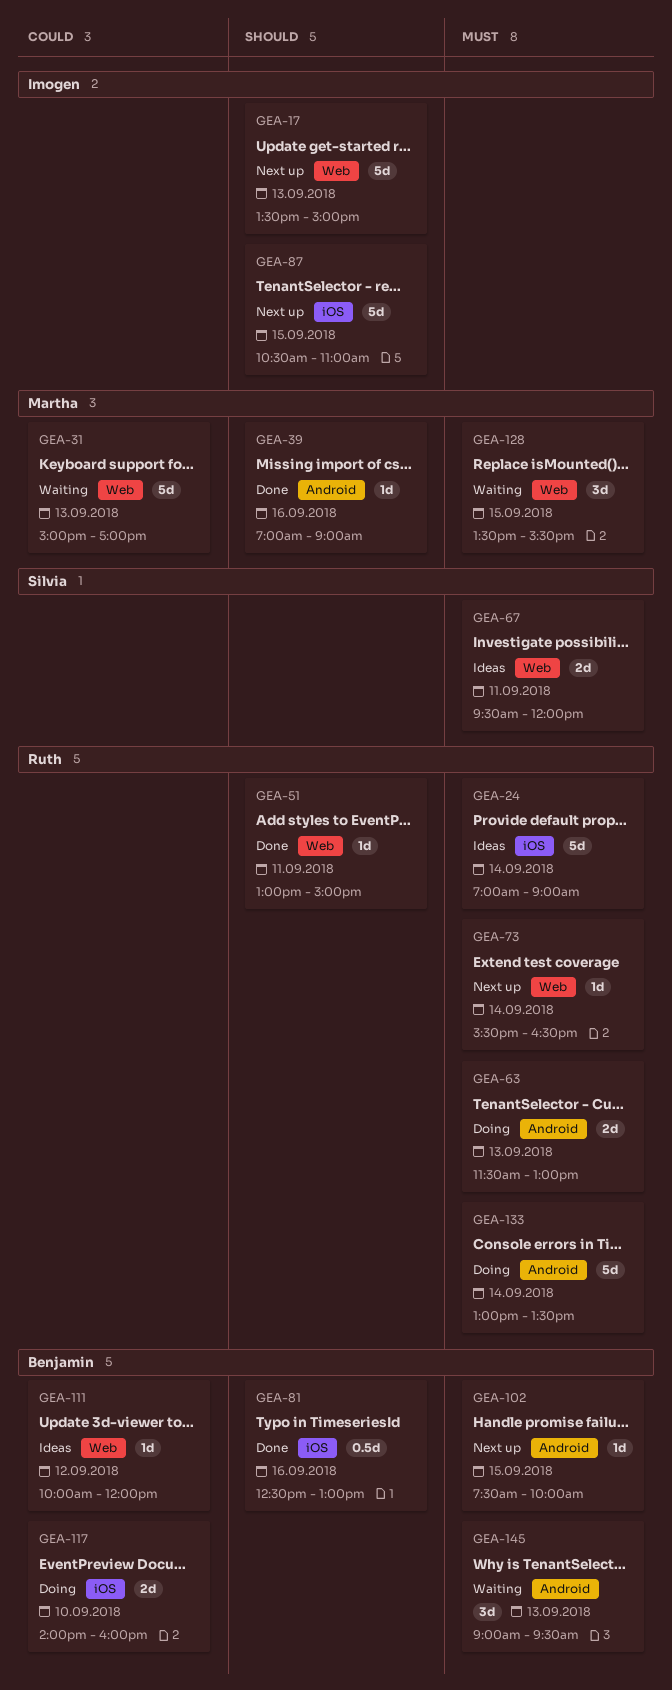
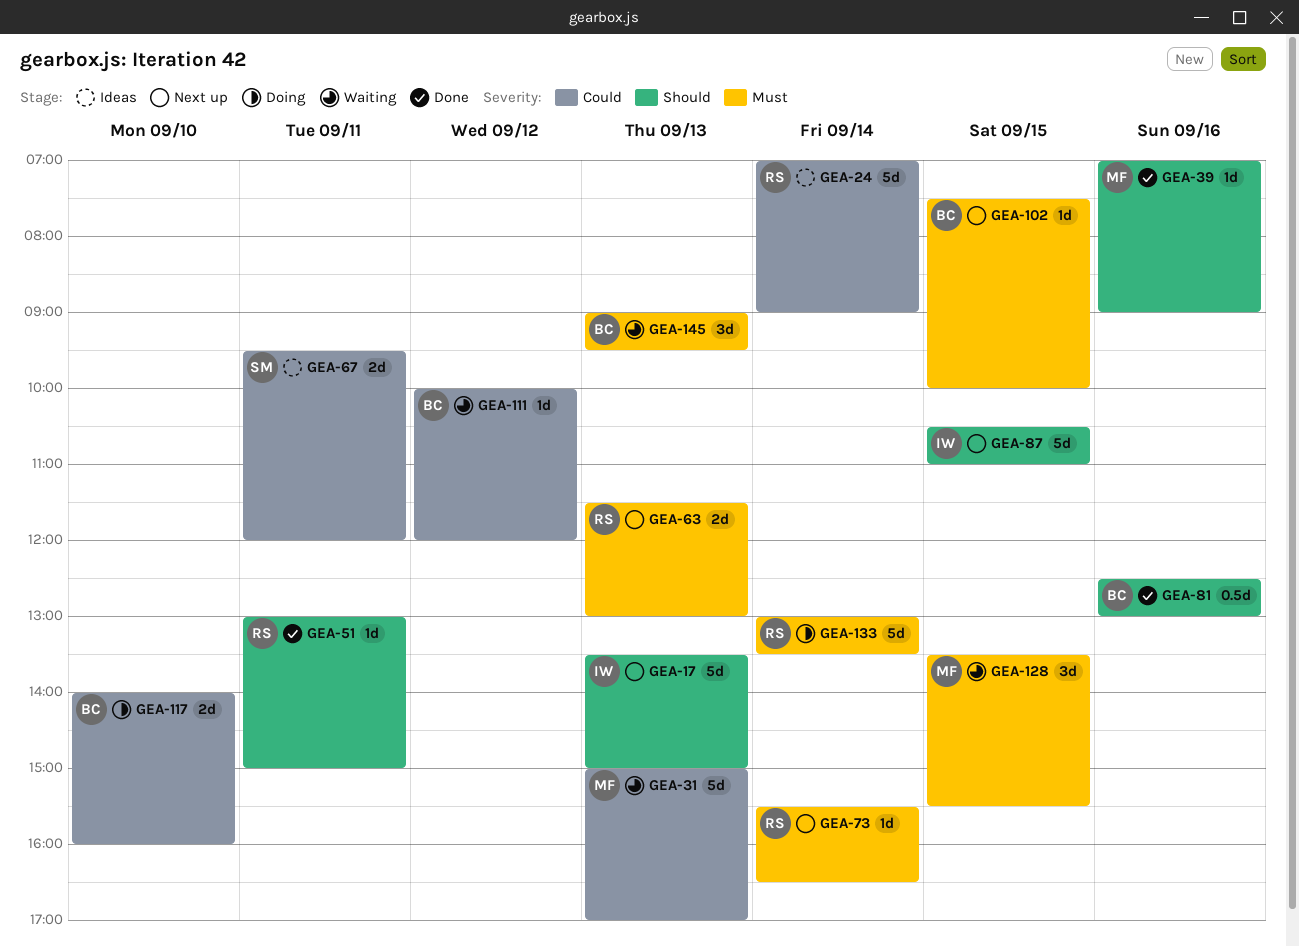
GEA-24, priority: Must -> Could
GEA-63, status: Doing -> Next up
GEA-67, priority: Must -> Could
GEA-111, status: Ideas -> Waiting

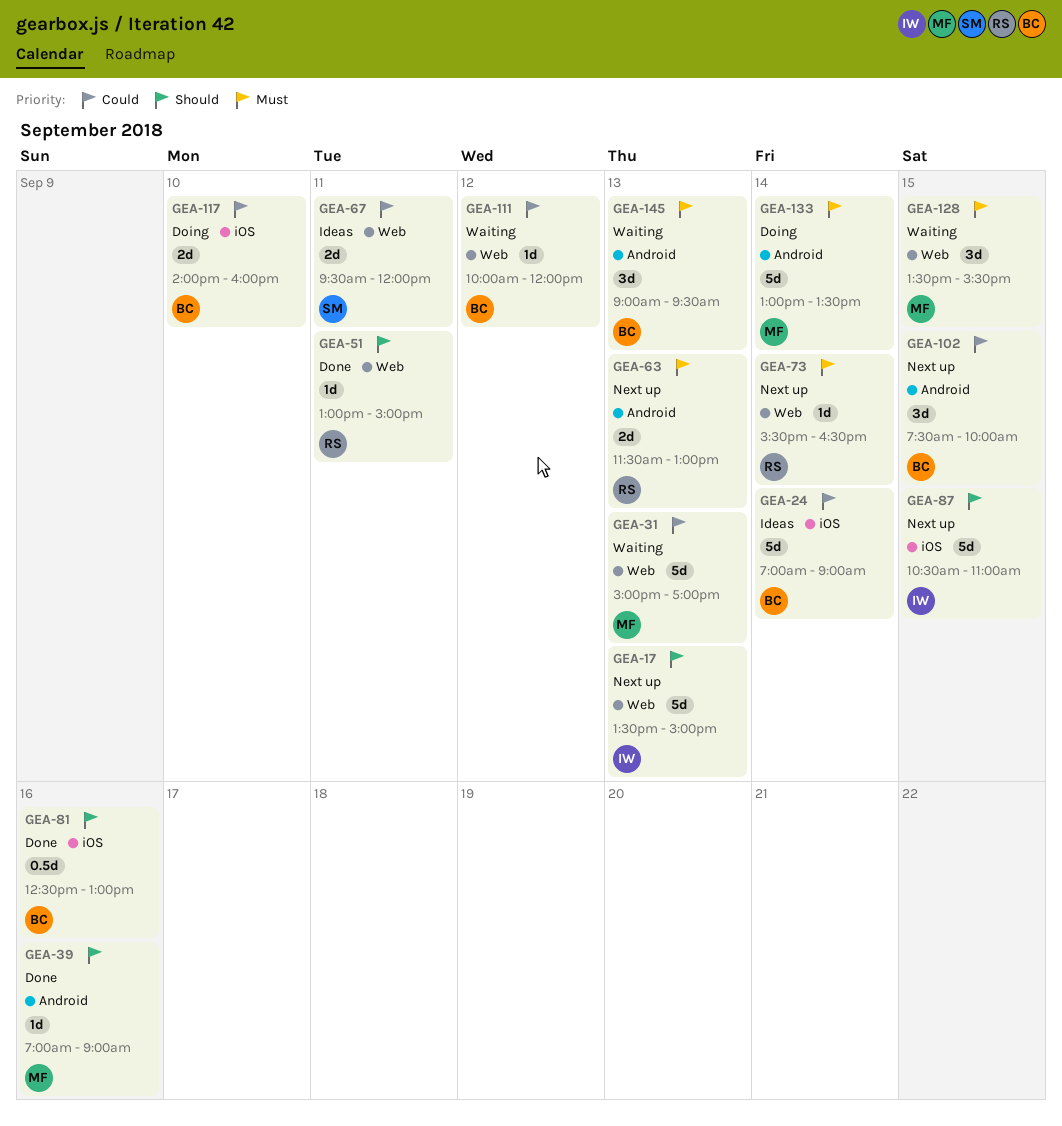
GEA-24, owner: RS -> BC
GEA-102, priority: Must -> Could
GEA-102, estimate: 1d -> 3d
GEA-133, owner: RS -> MF

